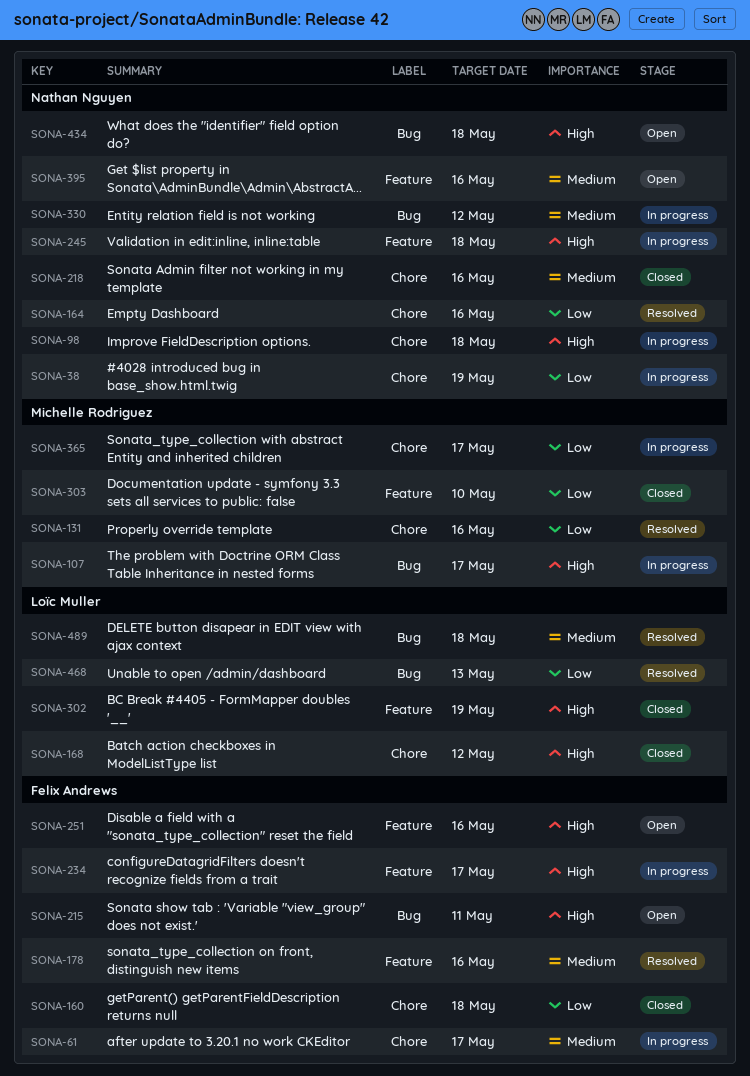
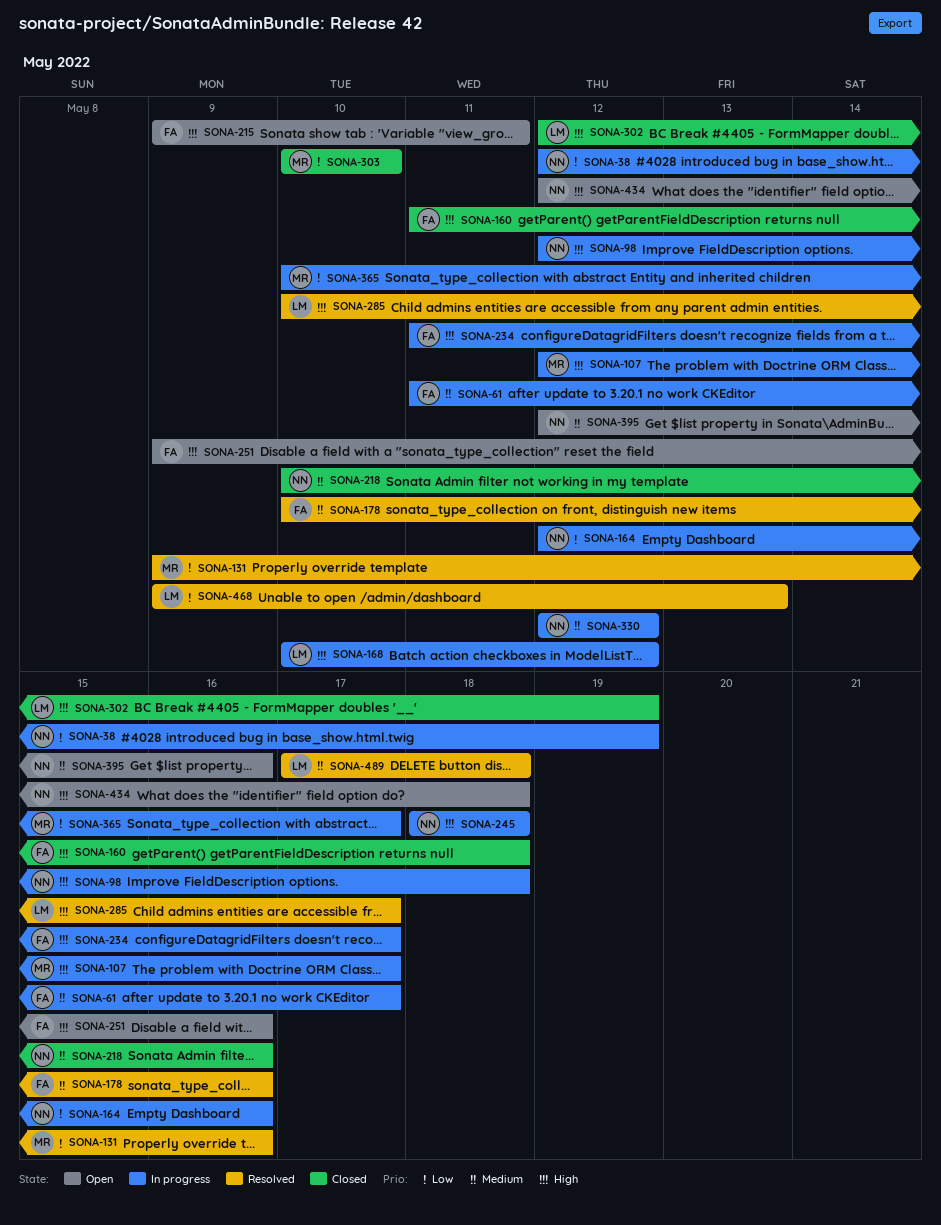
SONA-160, priority: Low -> High
SONA-164, status: Resolved -> In progress
SONA-168, status: Closed -> In progress
SONA-285: none -> present

